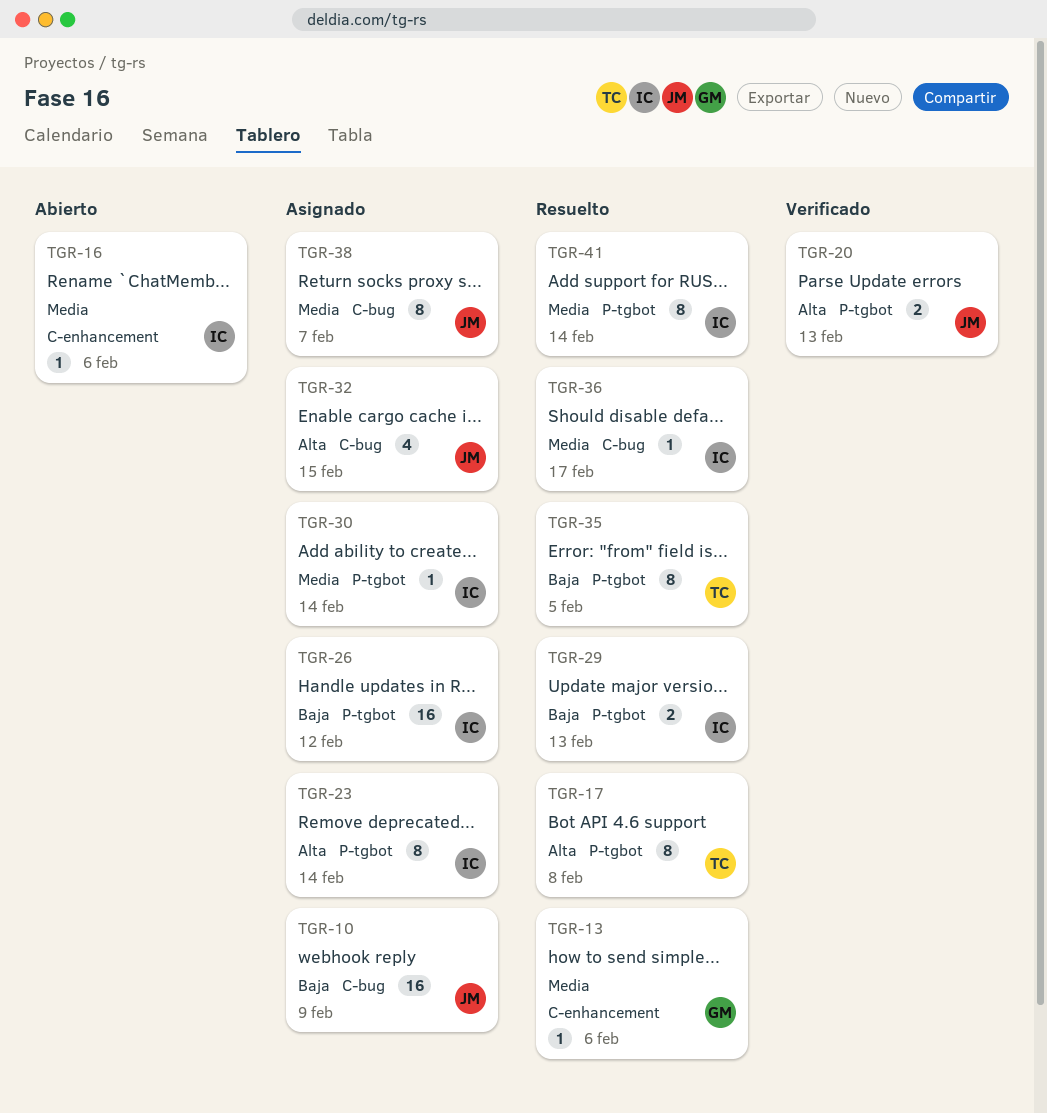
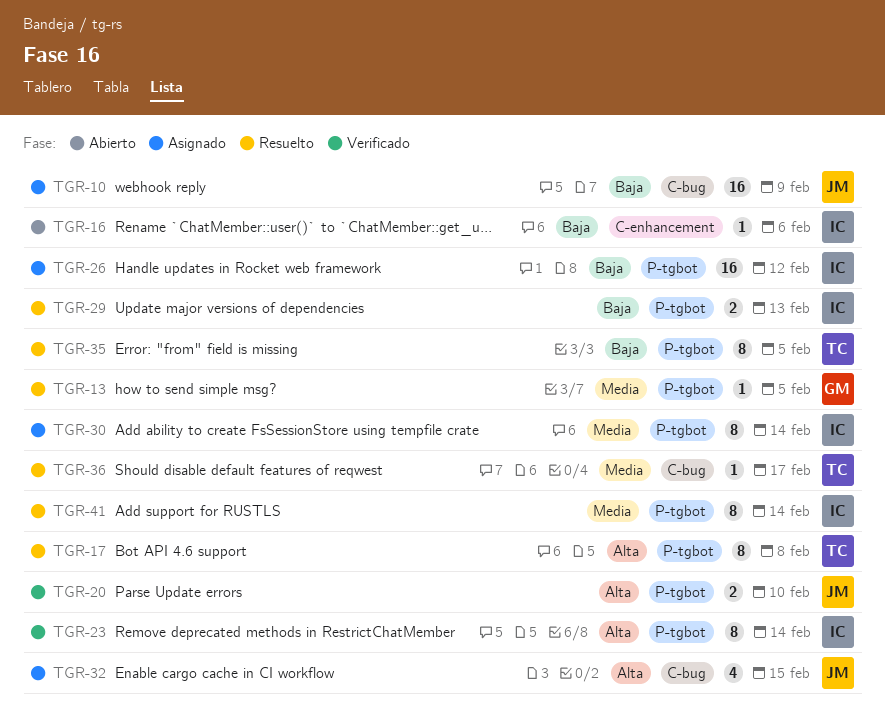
TGR-13, label: C-enhancement -> P-tgbot
TGR-13, due: Feb 6 -> Feb 5
TGR-16, priority: Media -> Baja
TGR-20, due: Feb 13 -> Feb 10
TGR-23, status: Asignado -> Verificado
TGR-30, estimate: 1 -> 8
TGR-36, owner: IC -> TC
TGR-38: present -> none

